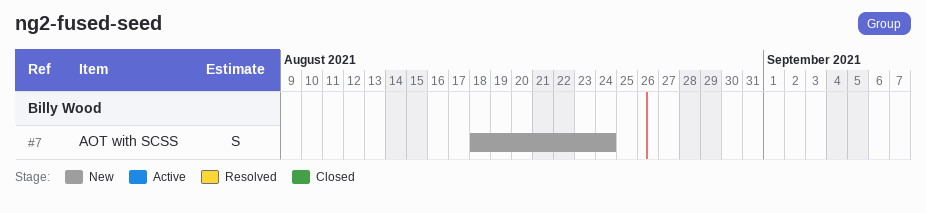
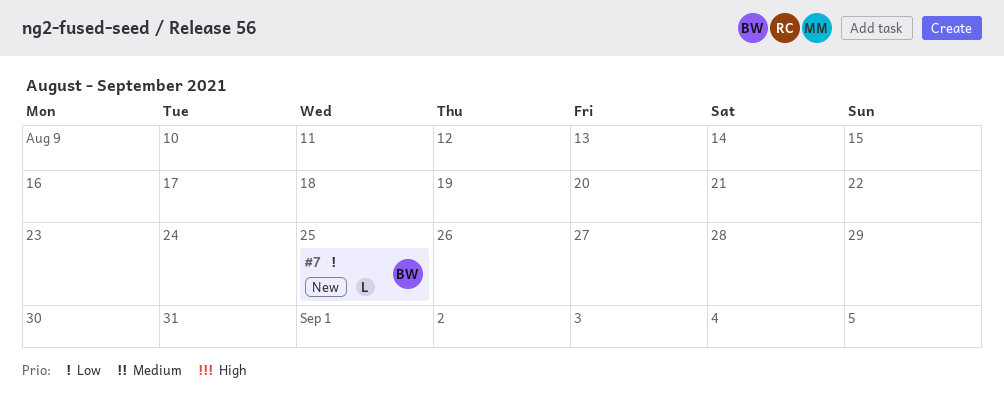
#7, estimate: S -> L
#7, due: Aug 24 -> Aug 25

